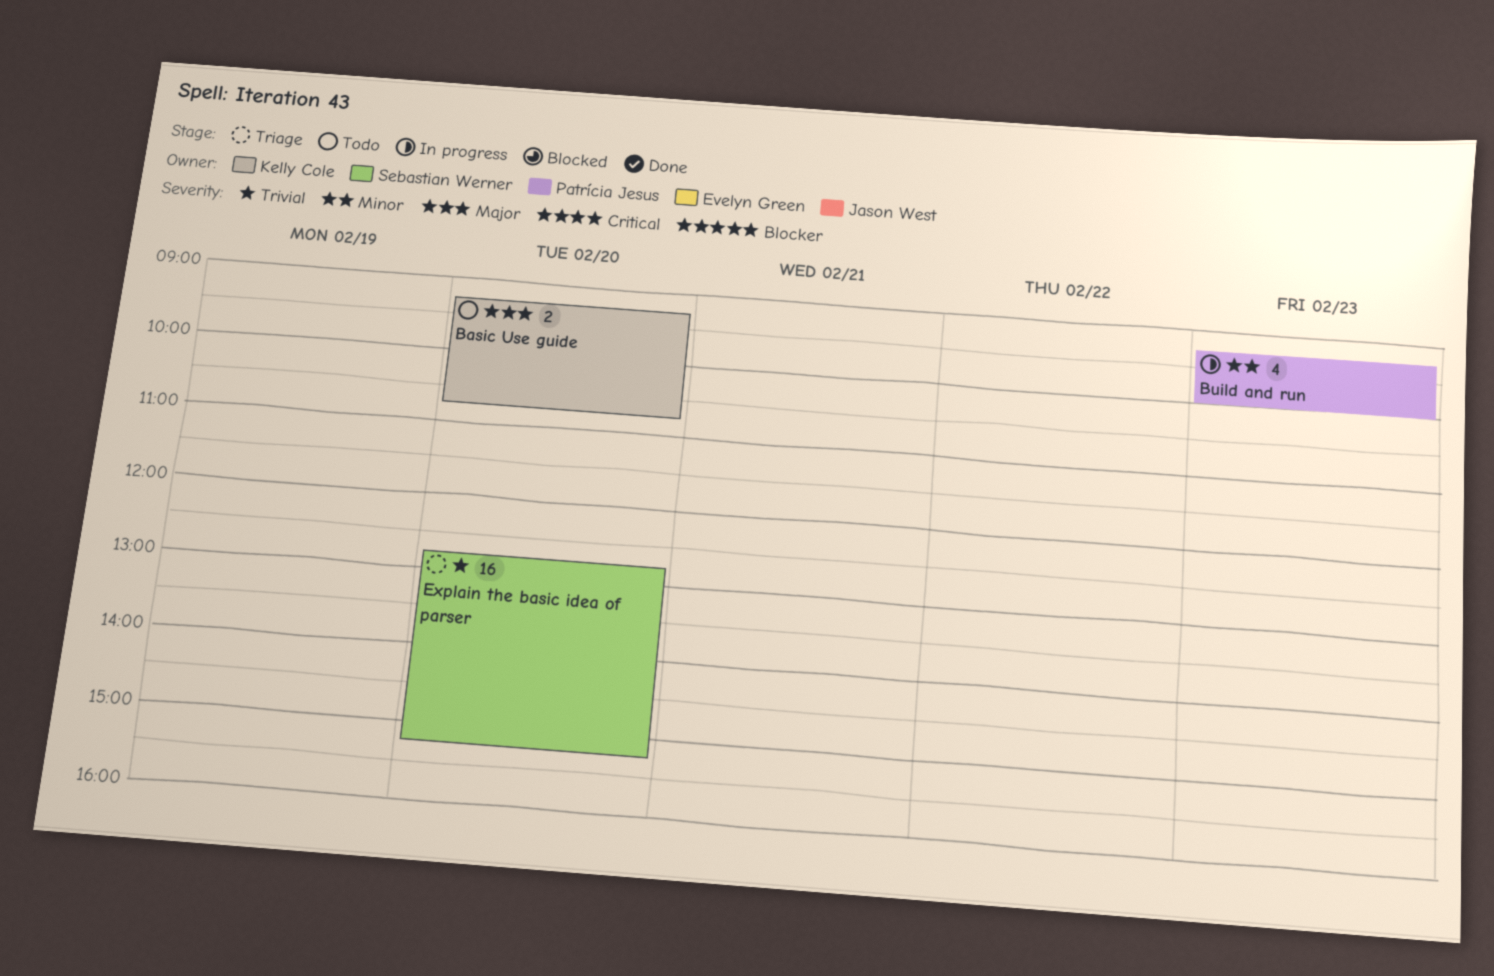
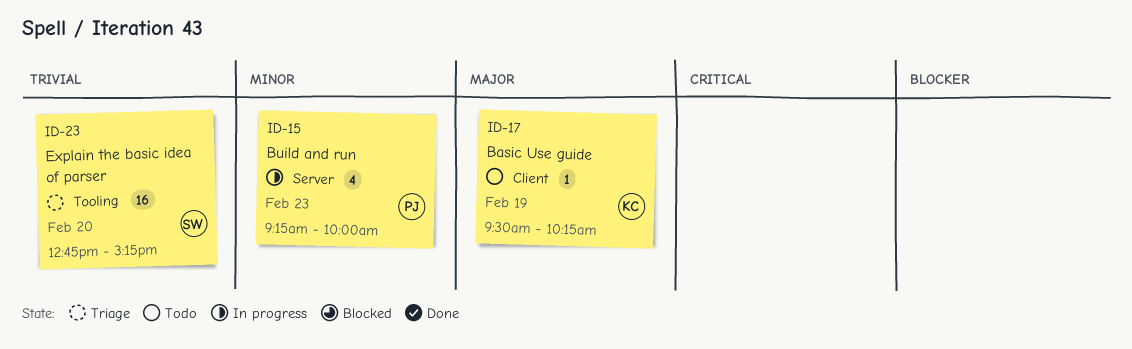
Basic Use guide, estimate: 2 -> 1
Basic Use guide, day: Feb 20 -> Feb 19
Basic Use guide, begins: 09:15 -> 09:30
Basic Use guide, ends: 10:45 -> 10:15

